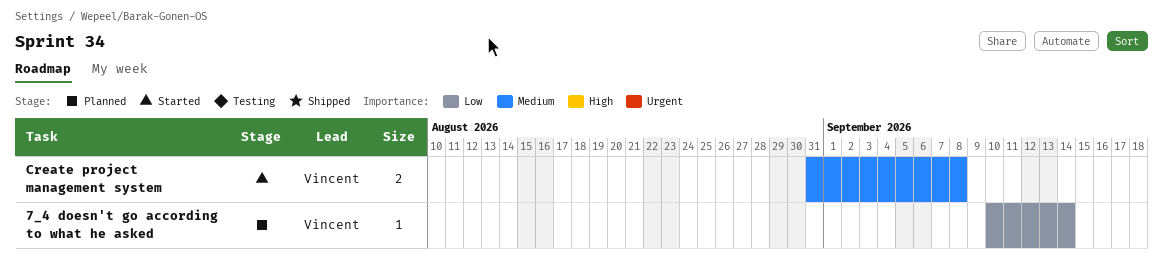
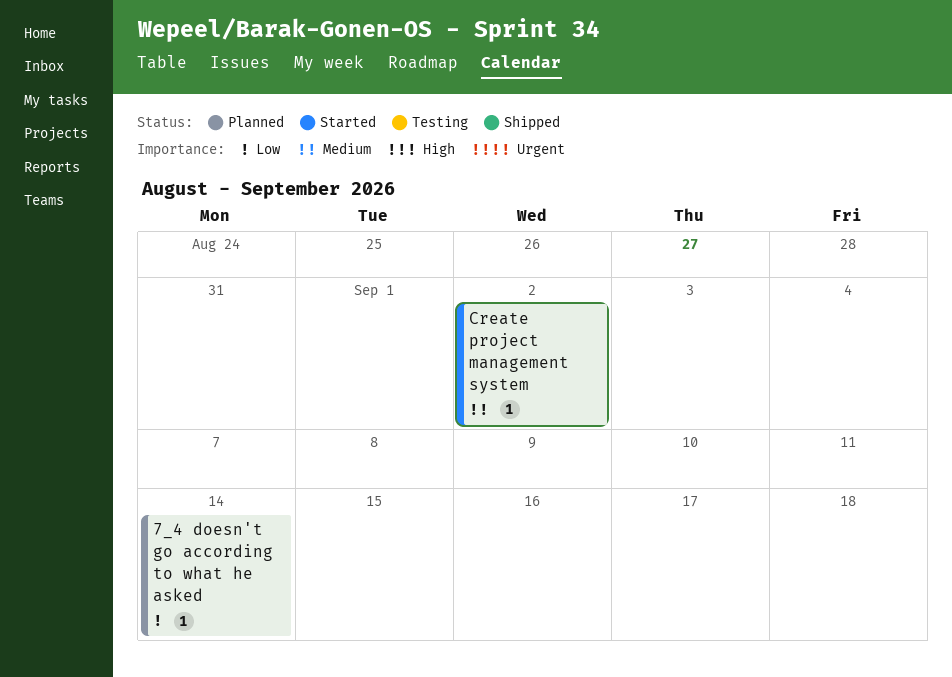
Create project management system, estimate: 2 -> 1
Create project management system, due: Sep 8 -> Sep 2

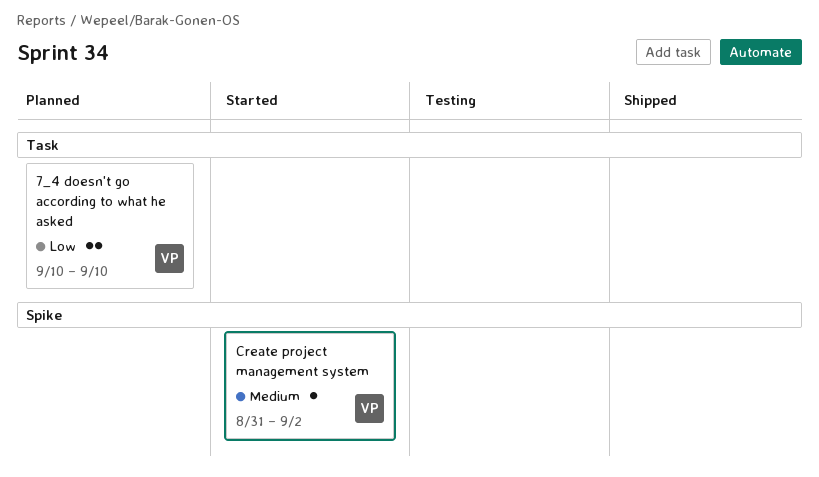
7_4 doesn't go according to what he asked, estimate: 1 -> 2
7_4 doesn't go according to what he asked, due: Sep 14 -> Sep 10

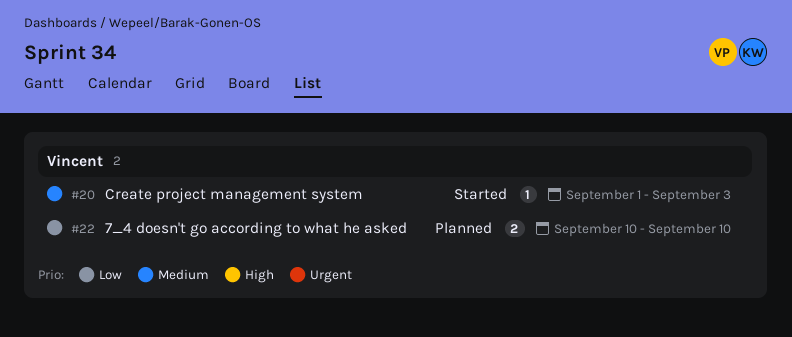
Create project management system, start: Aug 31 -> Sep 1
Create project management system, due: Sep 2 -> Sep 3

